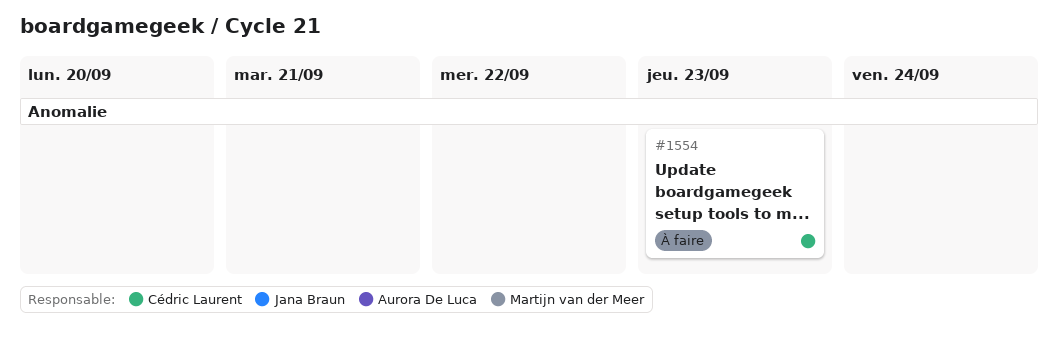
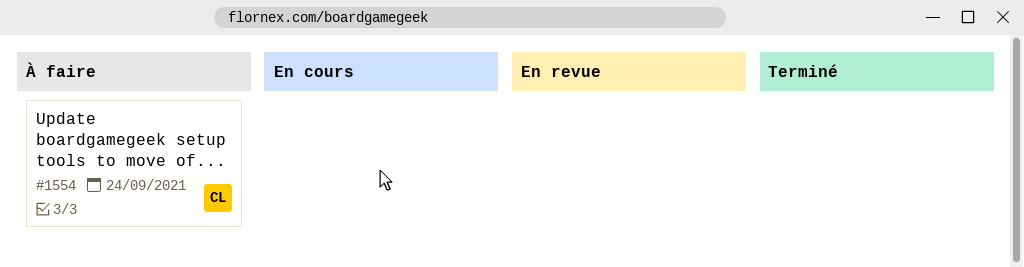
#1554, due: Sep 23 -> Sep 24

